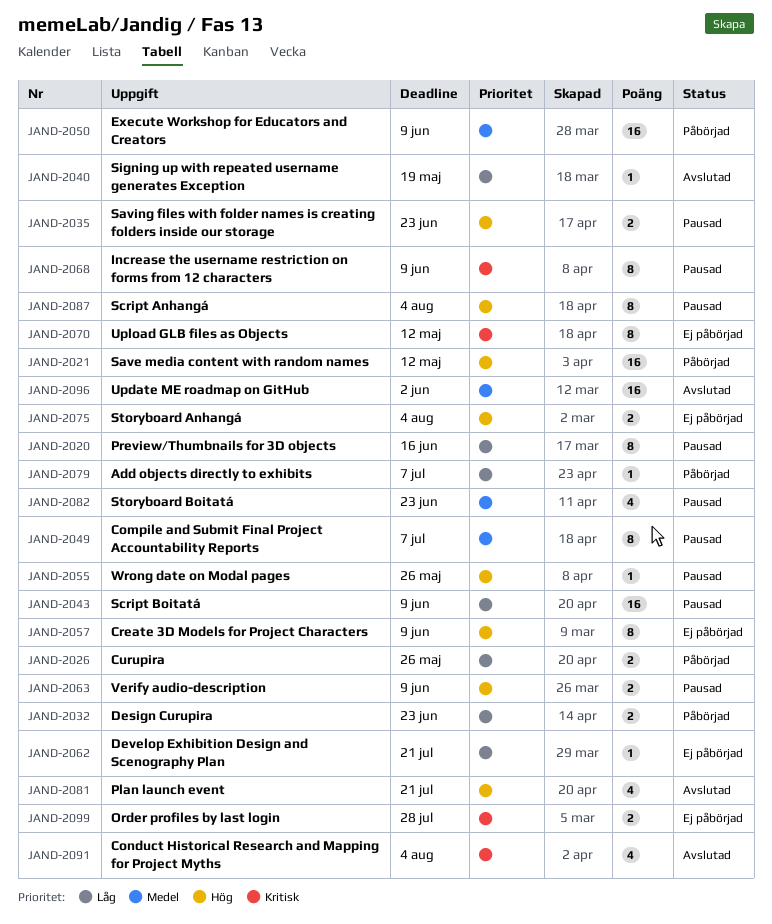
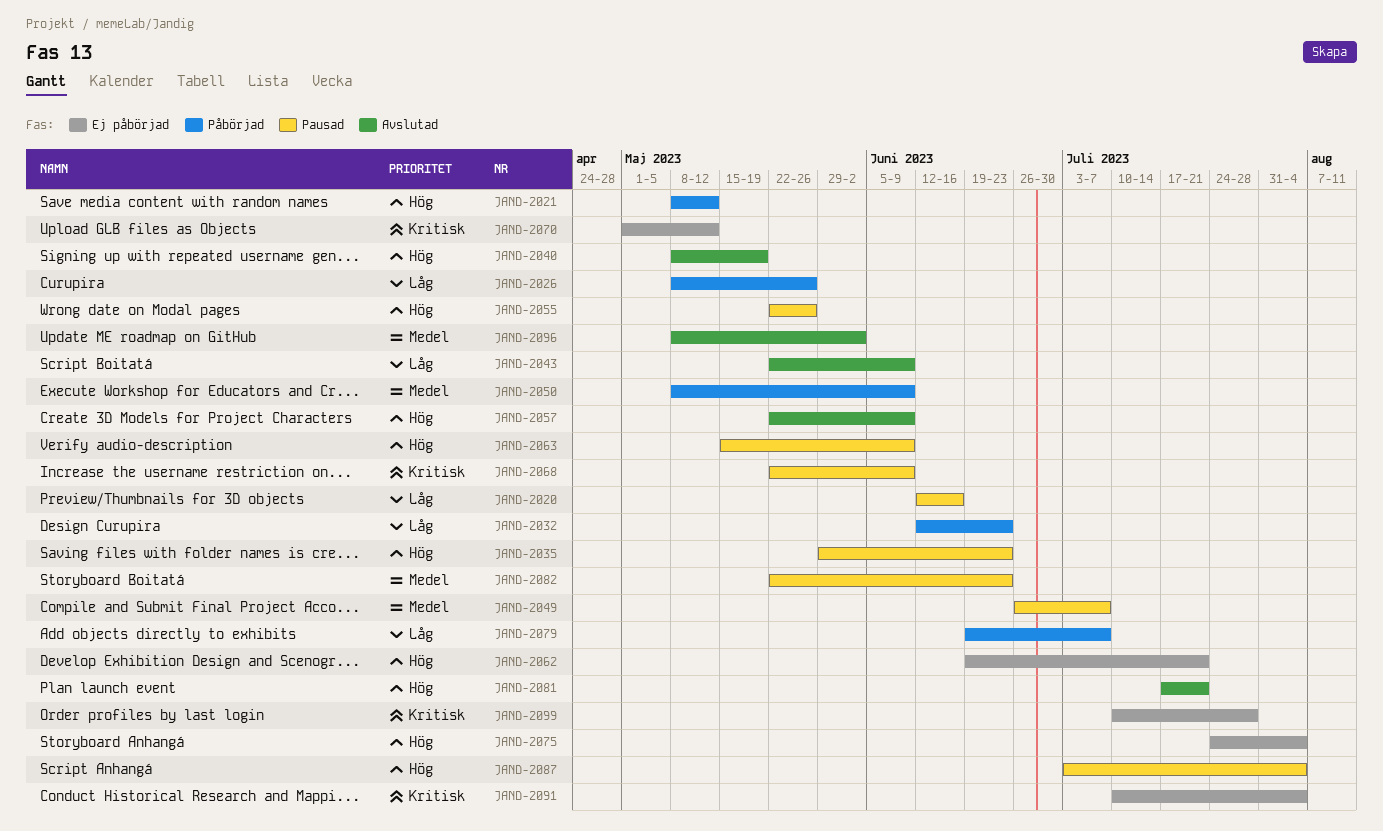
JAND-2040, priority: Låg -> Hög
JAND-2043, status: Pausad -> Avslutad
JAND-2057, status: Ej påbörjad -> Avslutad
JAND-2062, priority: Låg -> Hög
JAND-2091, status: Avslutad -> Ej påbörjad

